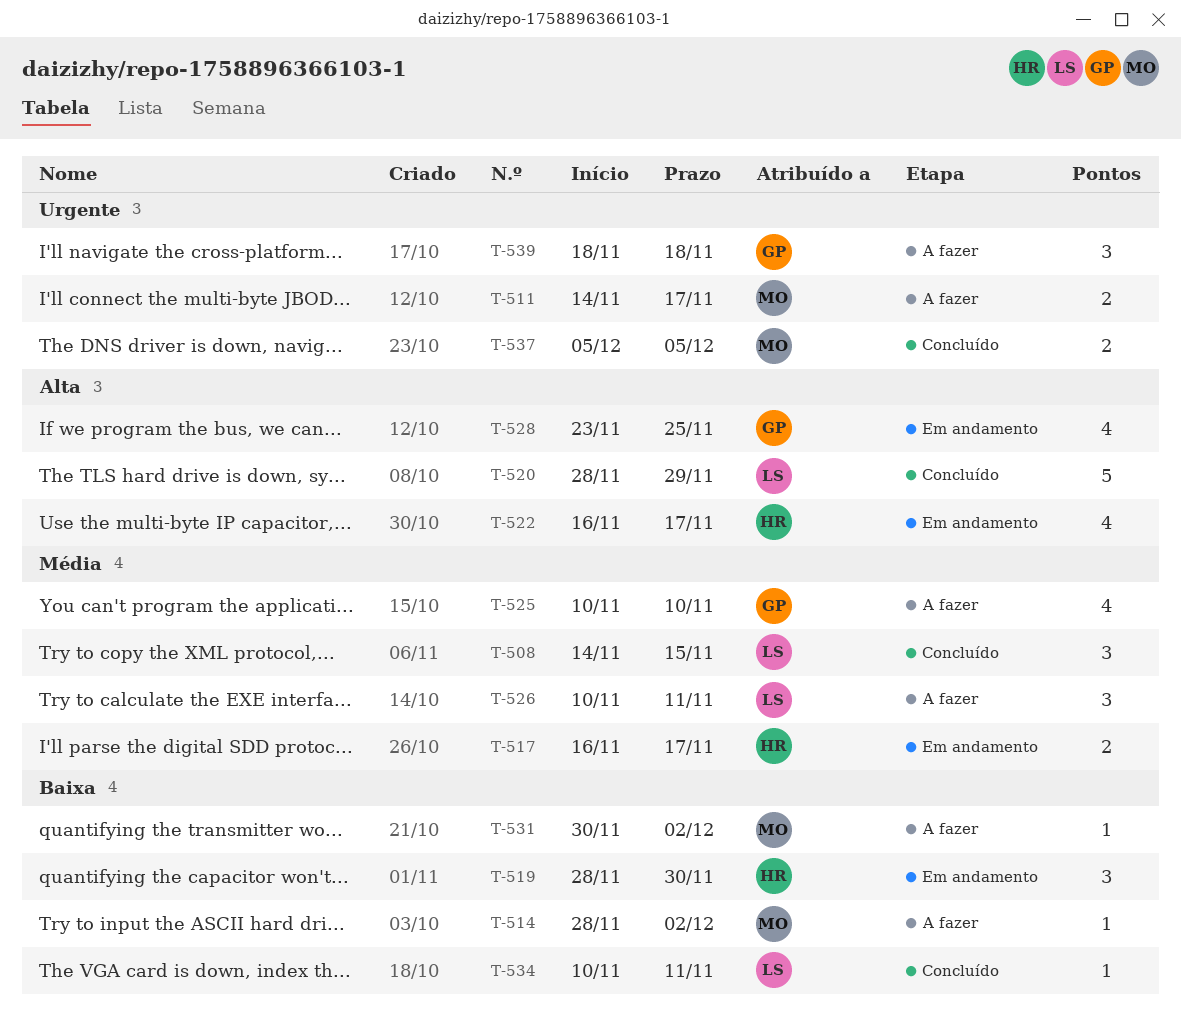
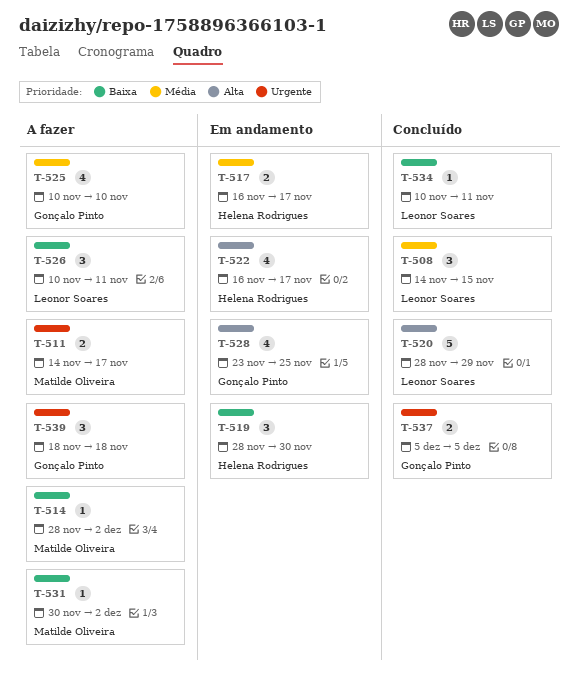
T-526, priority: Média -> Baixa
T-537, owner: Matilde Oliveira -> Gonçalo Pinto

